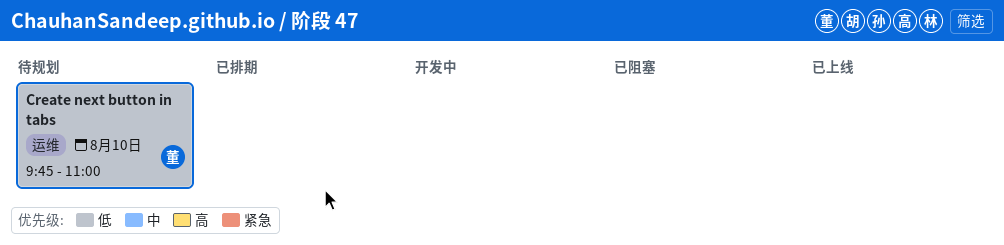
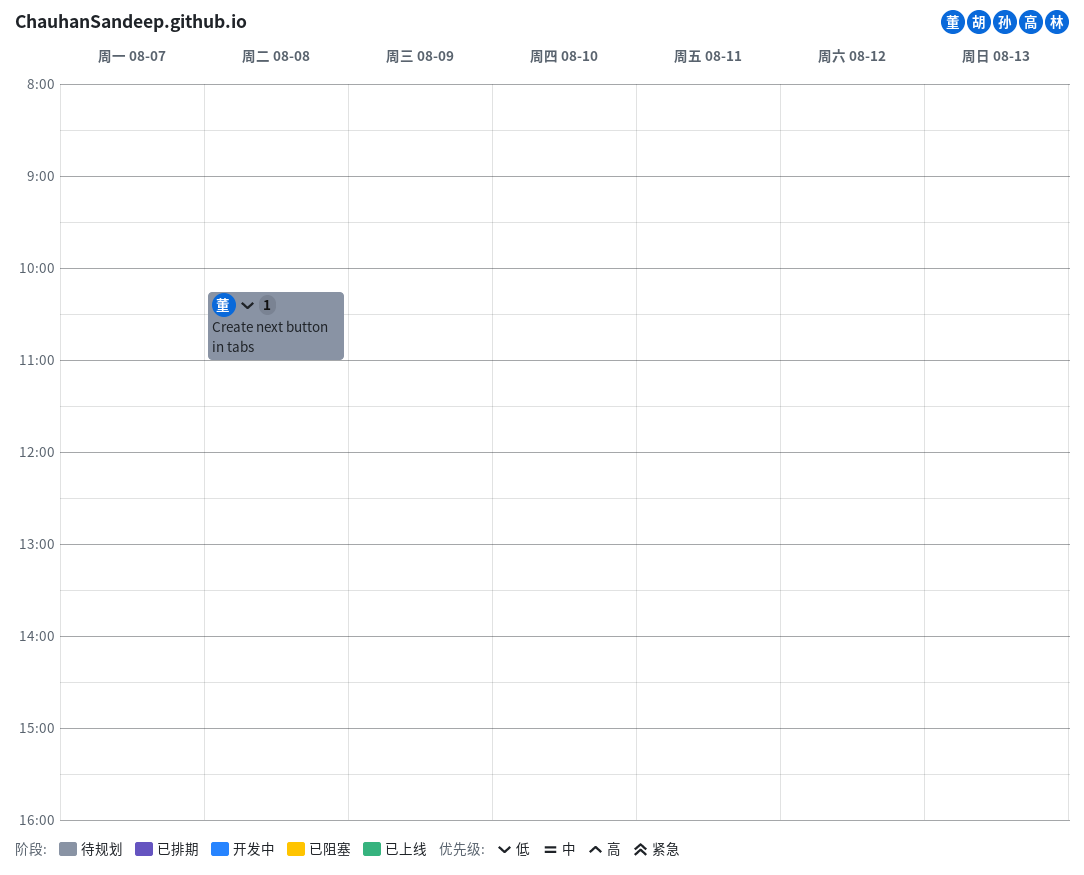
Create next button in tabs, day: Aug 10 -> Aug 8
Create next button in tabs, begins: 09:45 -> 10:15

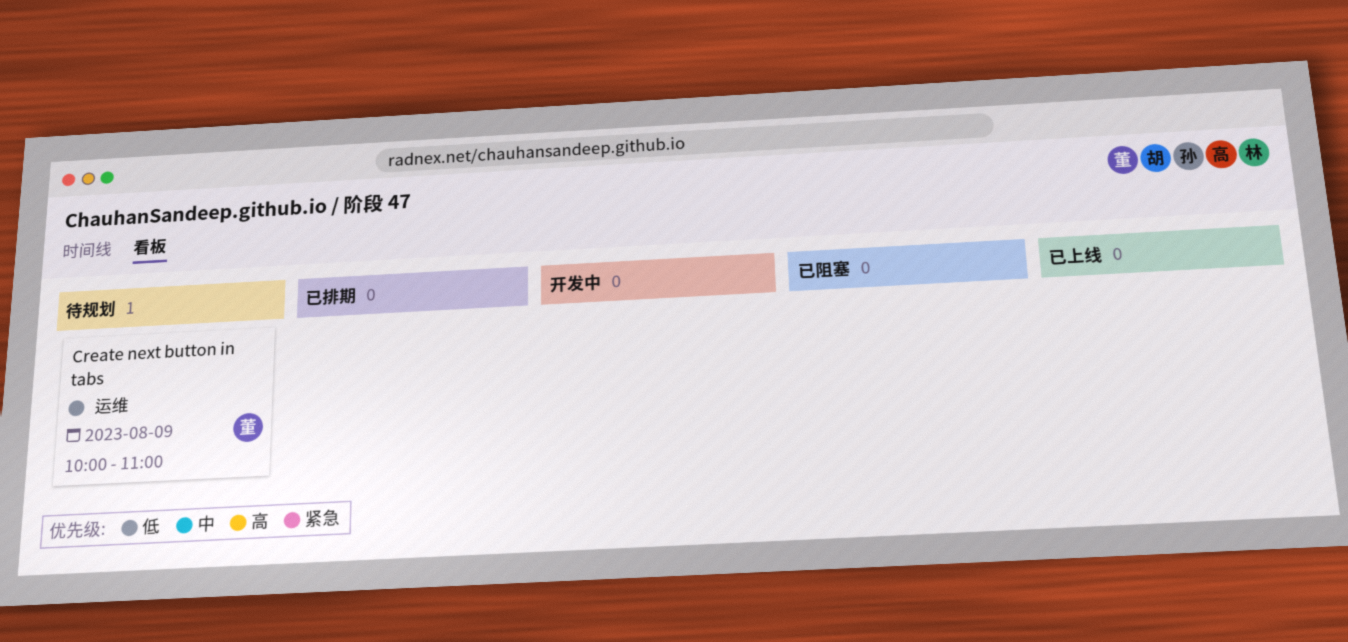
Create next button in tabs, day: Aug 8 -> Aug 9
Create next button in tabs, begins: 10:15 -> 10:00

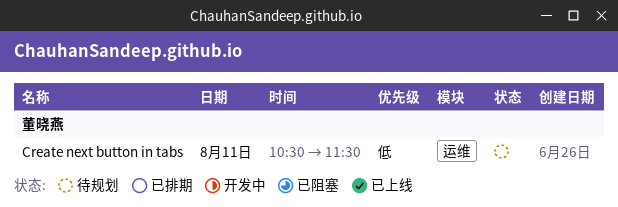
Create next button in tabs, day: Aug 9 -> Aug 11
Create next button in tabs, begins: 10:00 -> 10:30
Create next button in tabs, ends: 11:00 -> 11:30

